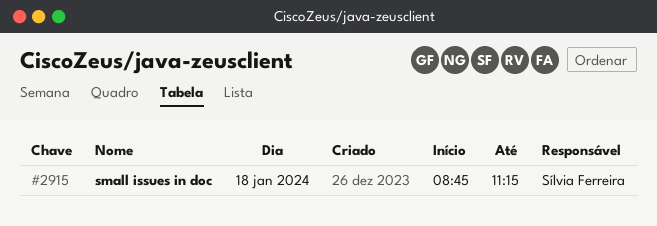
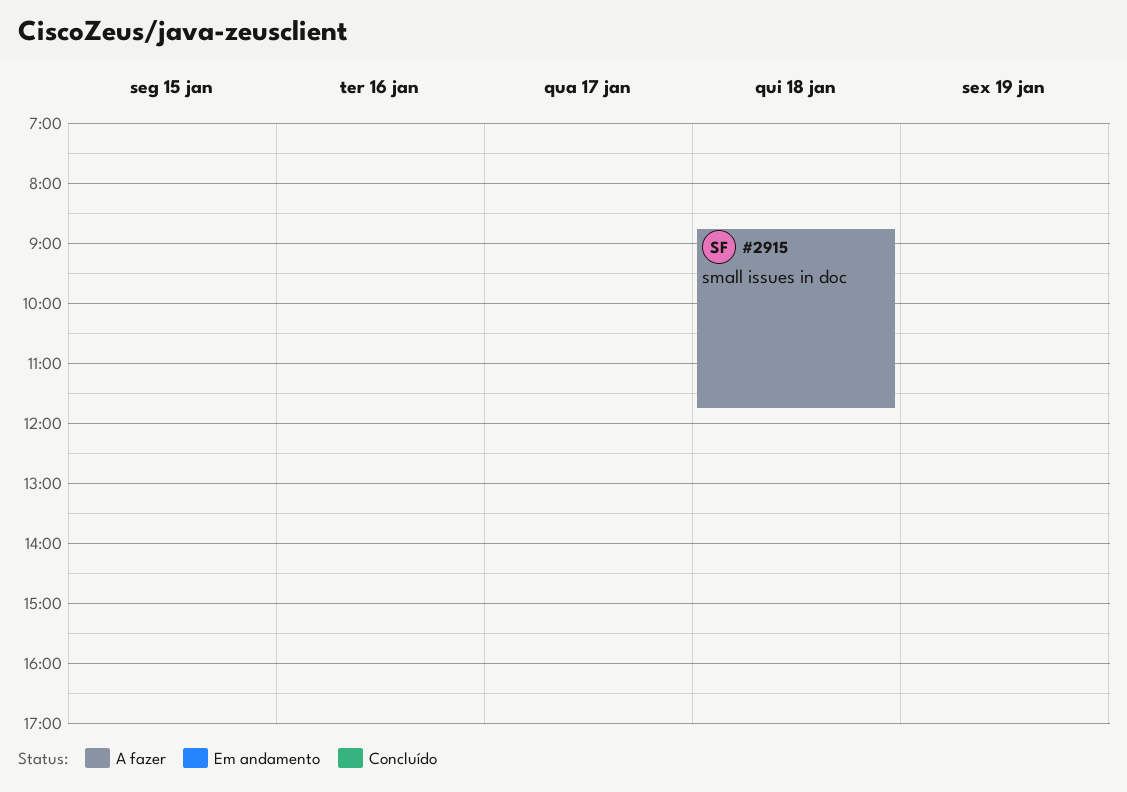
#2915, ends: 11:15 -> 11:45

